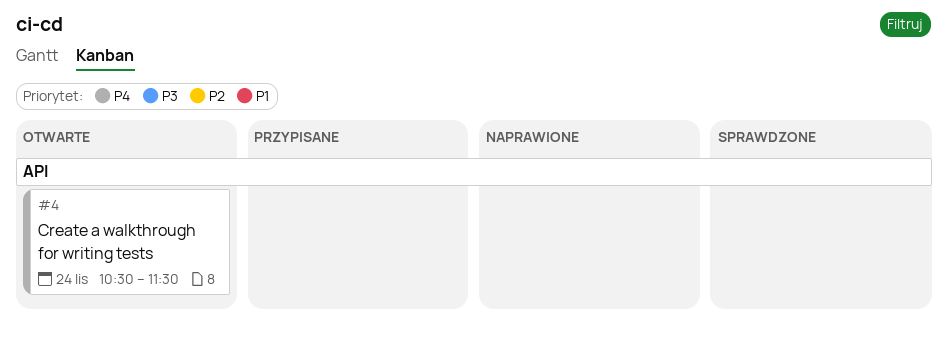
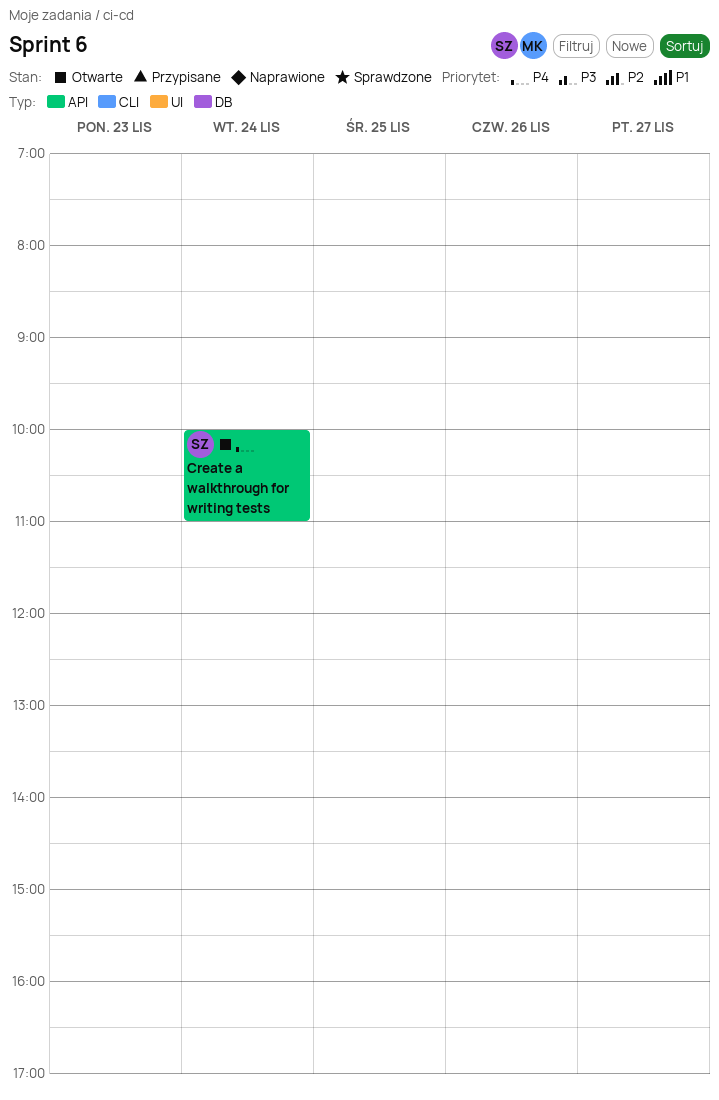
Create a walkthrough for writing tests, begins: 10:30 -> 10:00
Create a walkthrough for writing tests, ends: 11:30 -> 11:00

